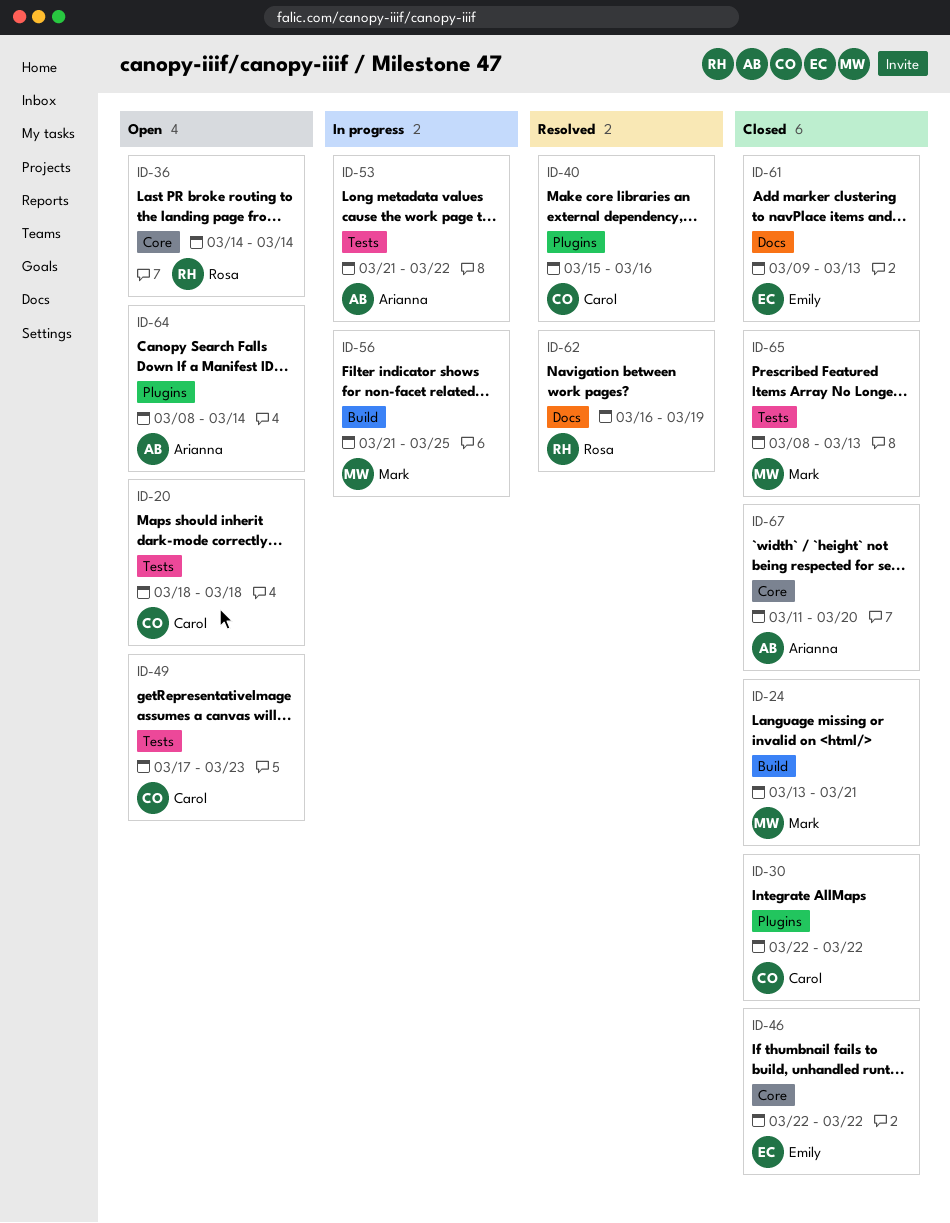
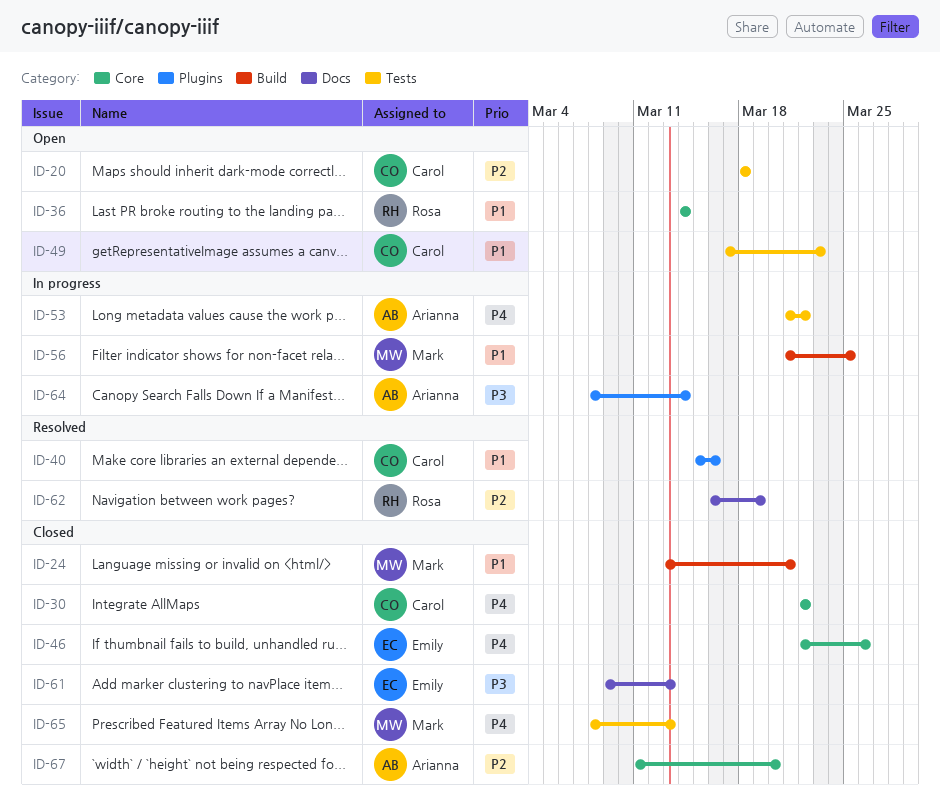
ID-30, label: Plugins -> Core
ID-46, due: Mar 22 -> Mar 26
ID-64, status: Open -> In progress

